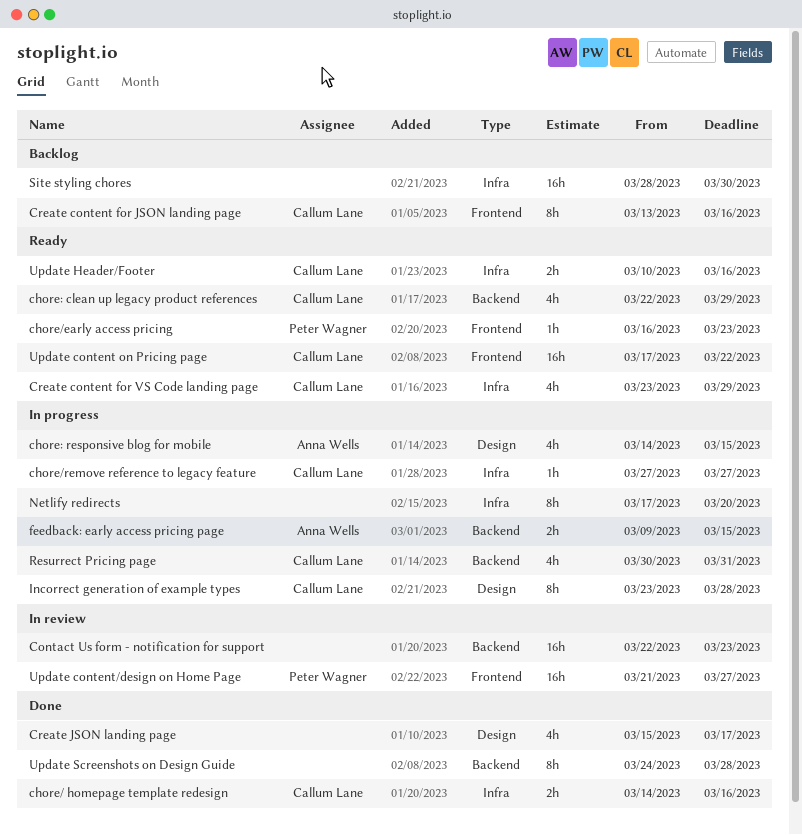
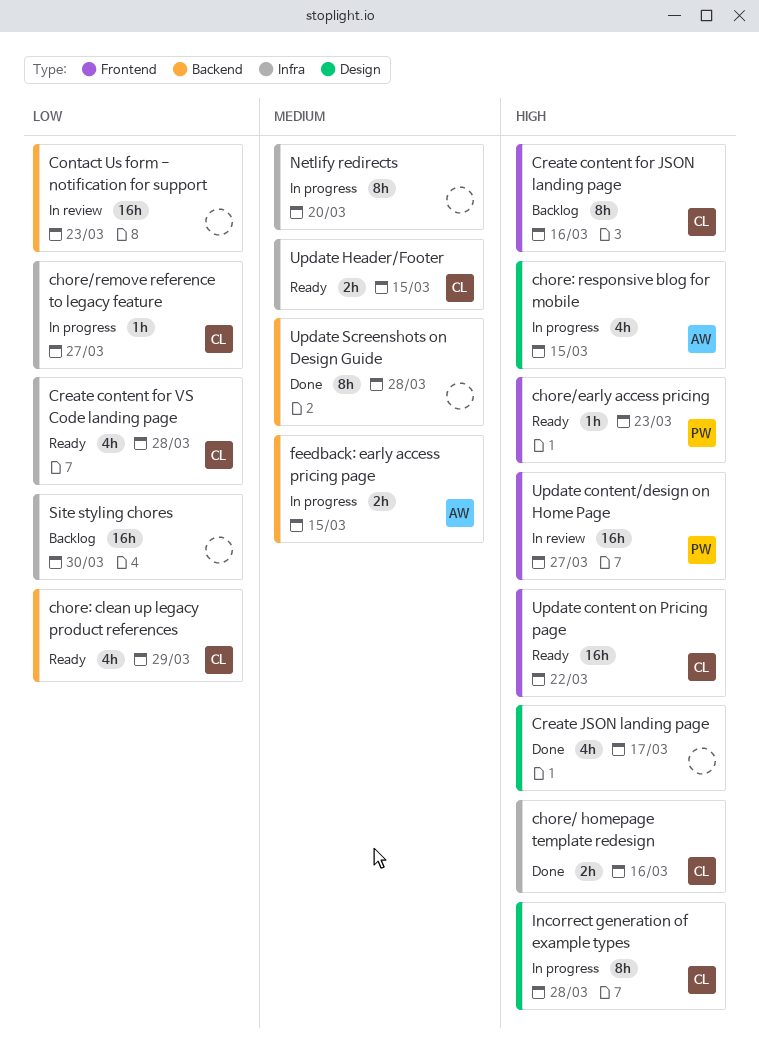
Create content for VS Code landing page, due: Mar 29 -> Mar 28
Resurrect Pricing page: present -> none
Update Header/Footer, due: Mar 16 -> Mar 15

